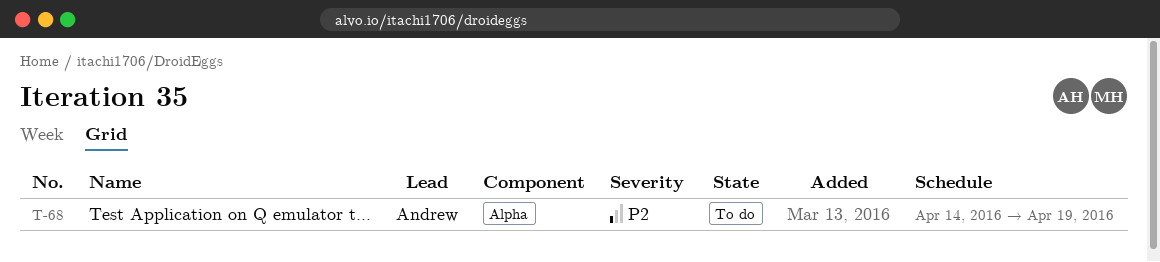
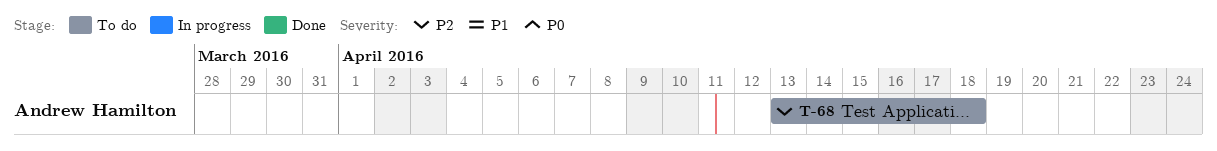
T-68, start: Apr 14 -> Apr 13
T-68, due: Apr 19 -> Apr 18

